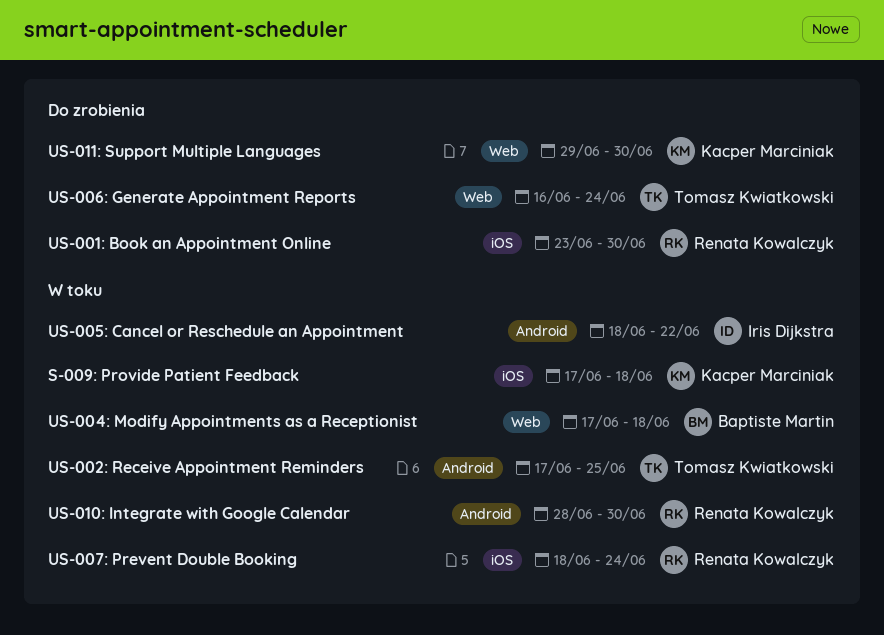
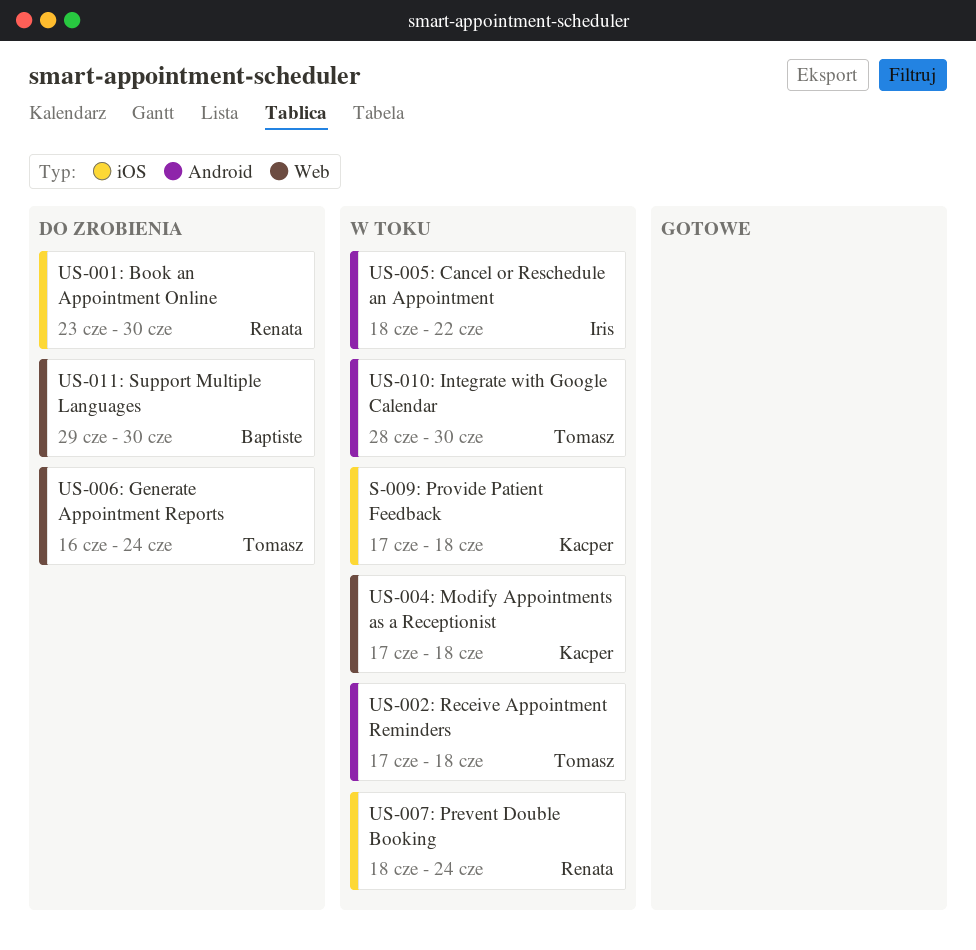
US-002: Receive Appointment Reminders, due: Jun 25 -> Jun 18
US-004: Modify Appointments as a Receptionist, owner: Baptiste Martin -> Kacper Marciniak
US-010: Integrate with Google Calendar, owner: Renata Kowalczyk -> Tomasz Kwiatkowski
US-011: Support Multiple Languages, owner: Kacper Marciniak -> Baptiste Martin

